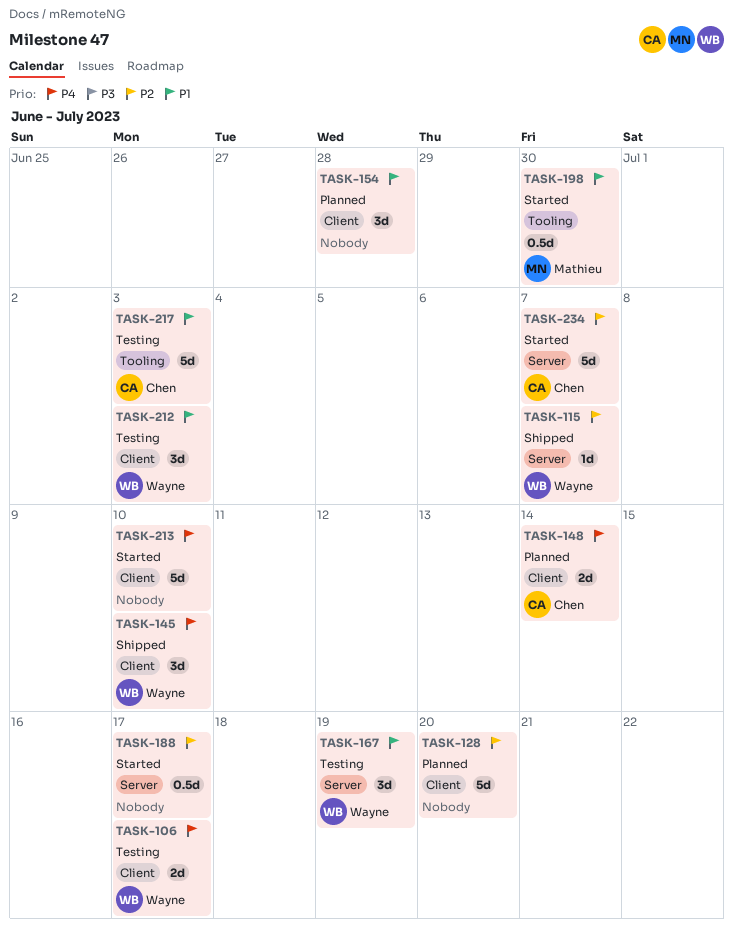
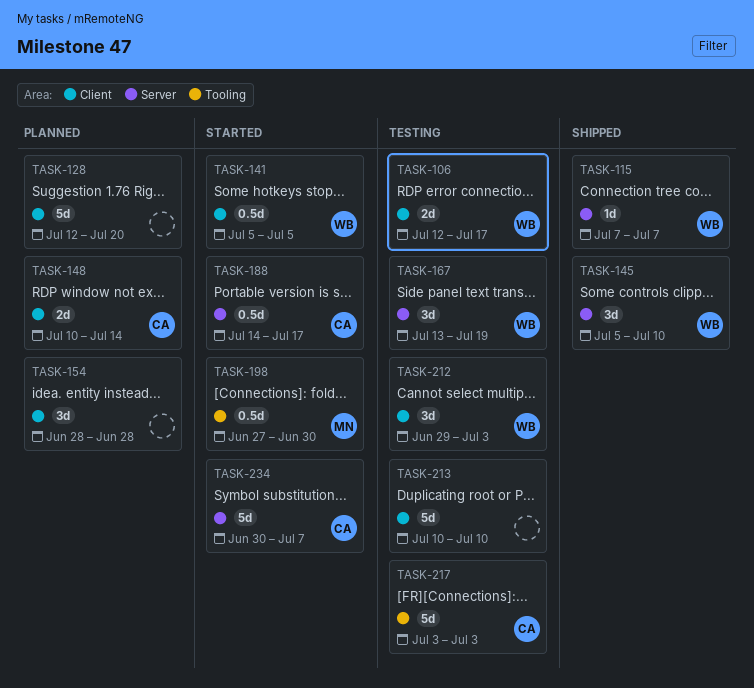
TASK-141: none -> present
TASK-145, label: Client -> Server
TASK-188, owner: none -> Chen
TASK-213, status: Started -> Testing

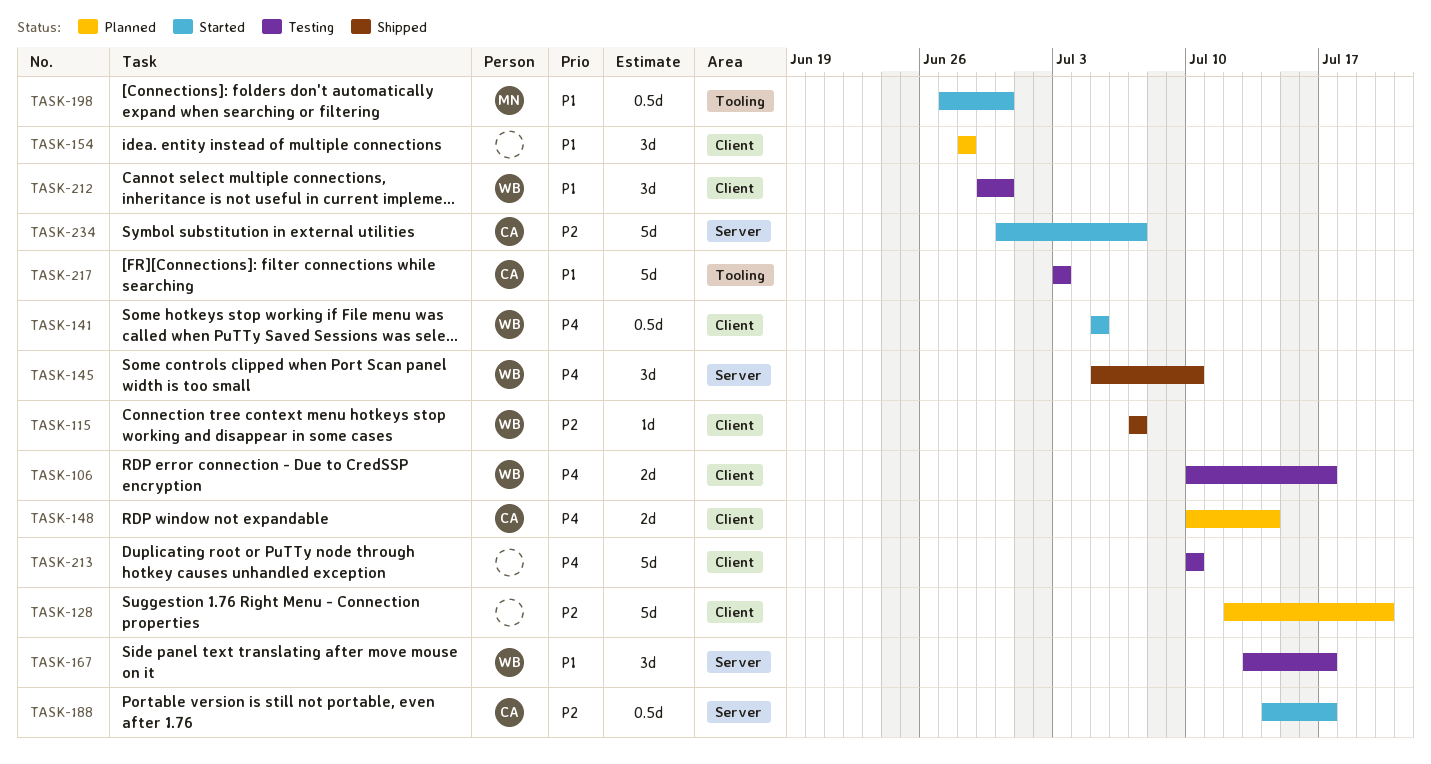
TASK-106, start: Jul 12 -> Jul 10
TASK-115, label: Server -> Client
TASK-167, due: Jul 19 -> Jul 17
TASK-212, due: Jul 3 -> Jun 30

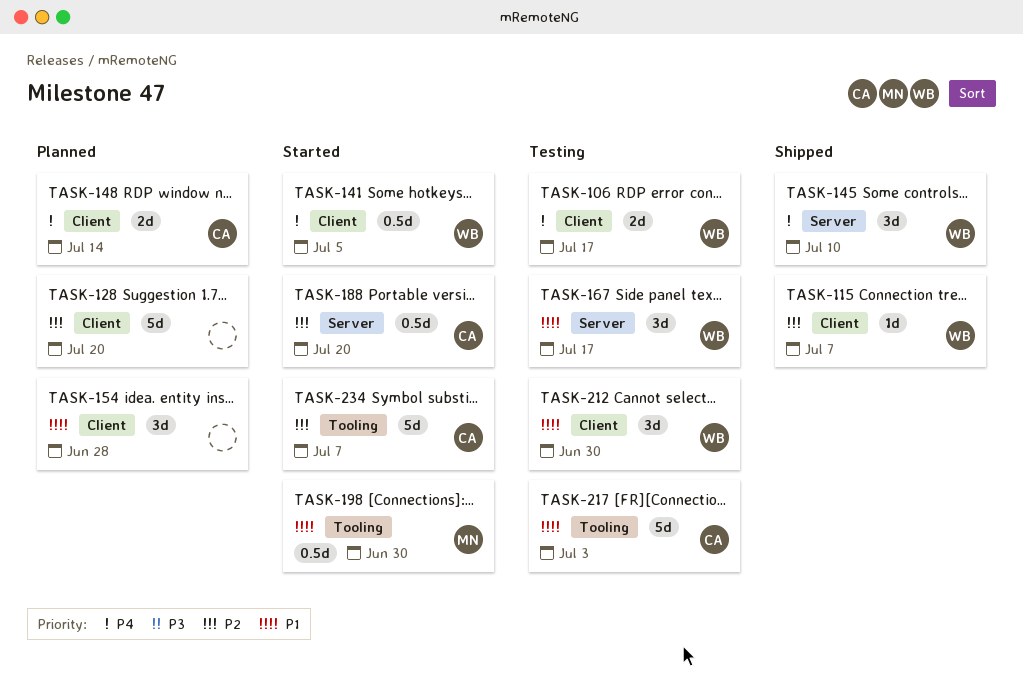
TASK-188, due: Jul 17 -> Jul 20
TASK-213: present -> none
TASK-234, label: Server -> Tooling

